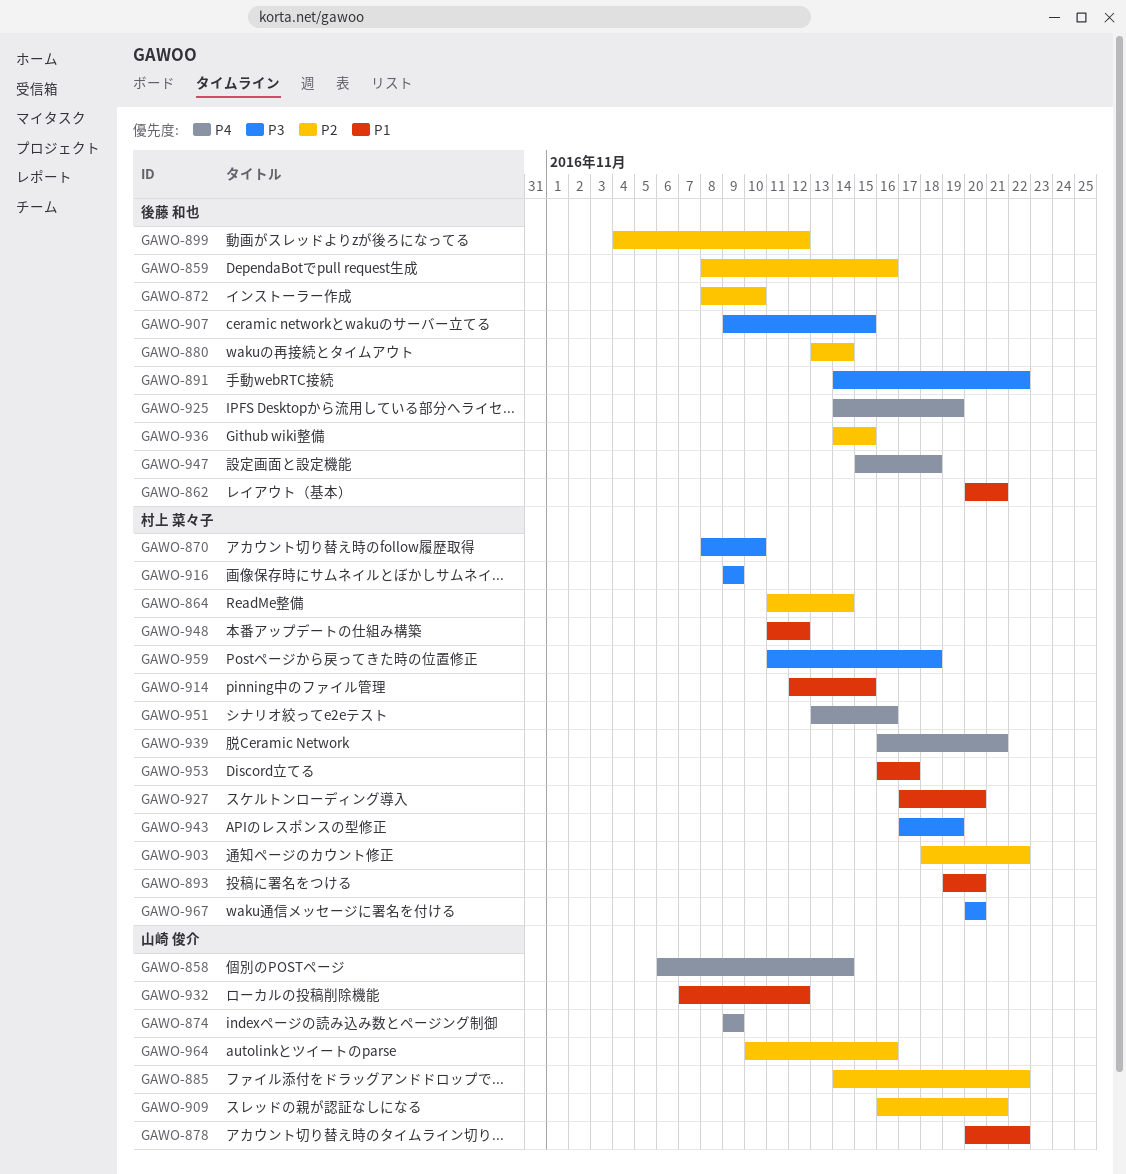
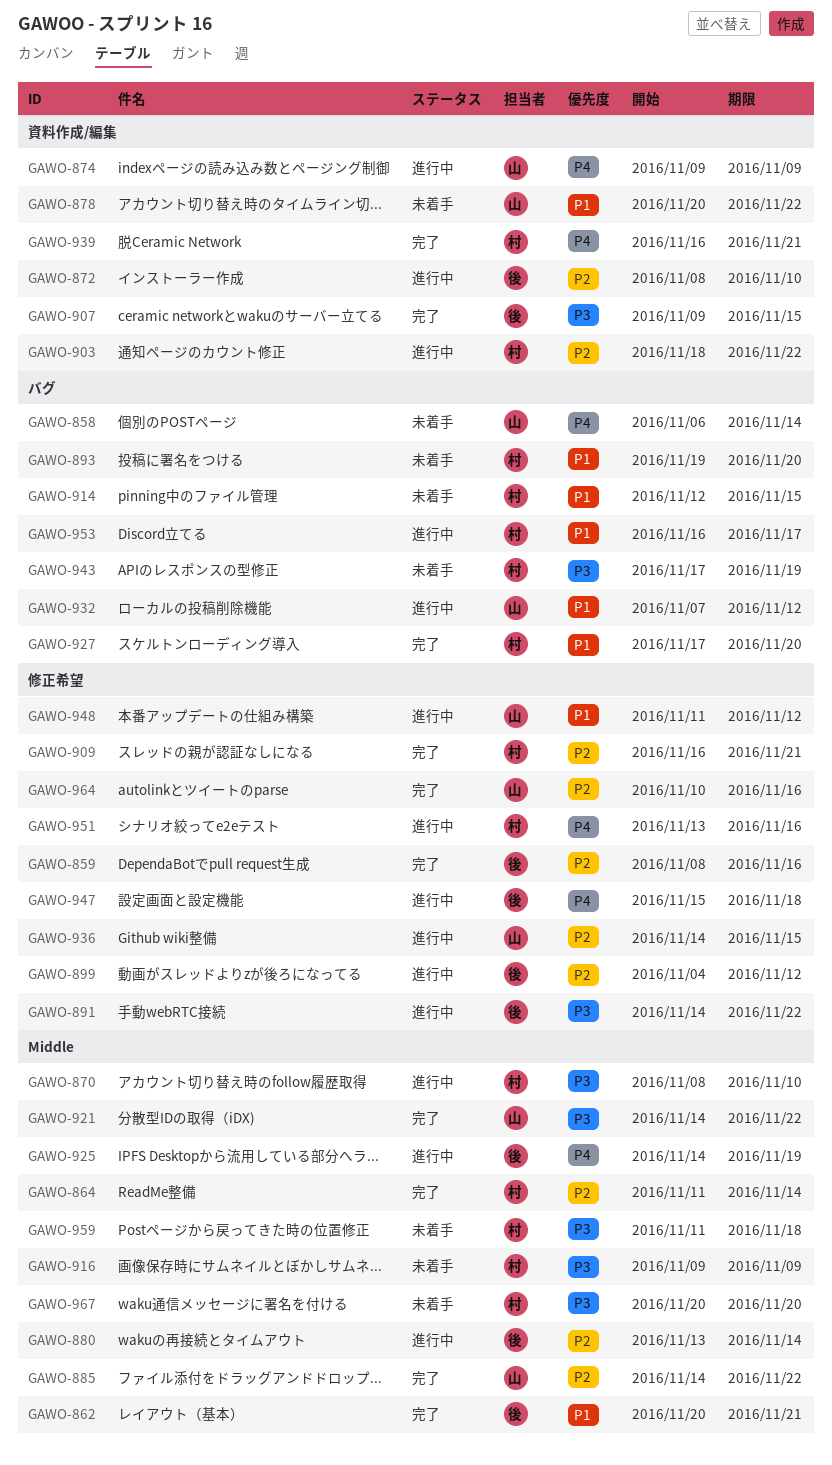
GAWO-909, owner: 山崎 俊介 -> 村上 菜々子
GAWO-921: none -> present
GAWO-936, owner: 後藤 和也 -> 山崎 俊介
GAWO-948, owner: 村上 菜々子 -> 山崎 俊介

